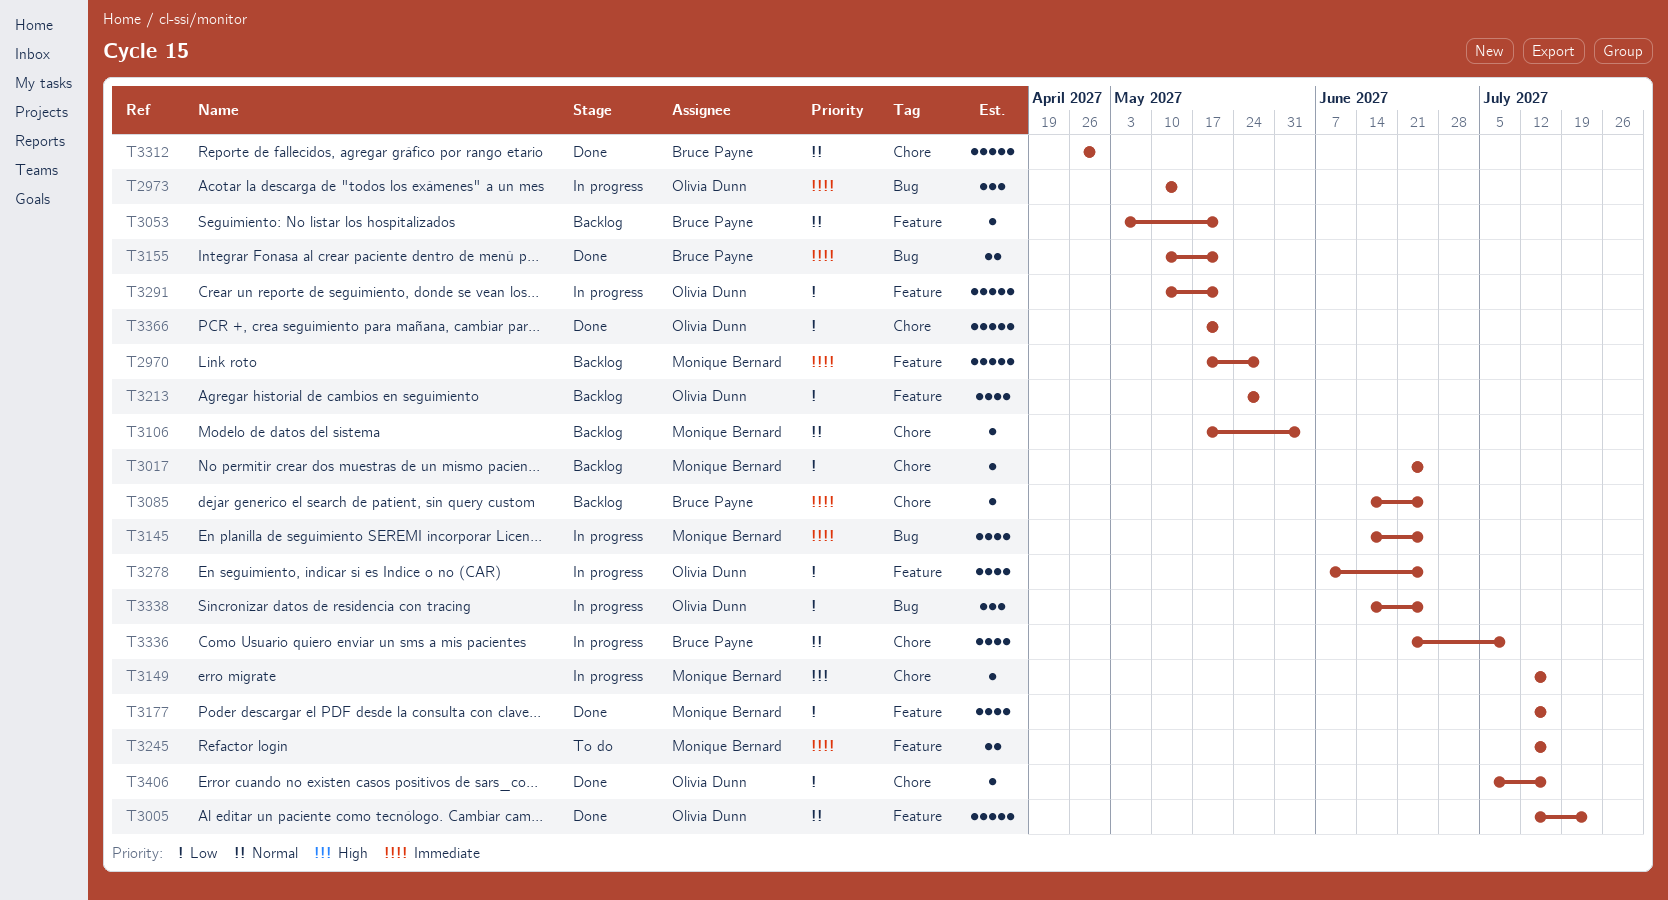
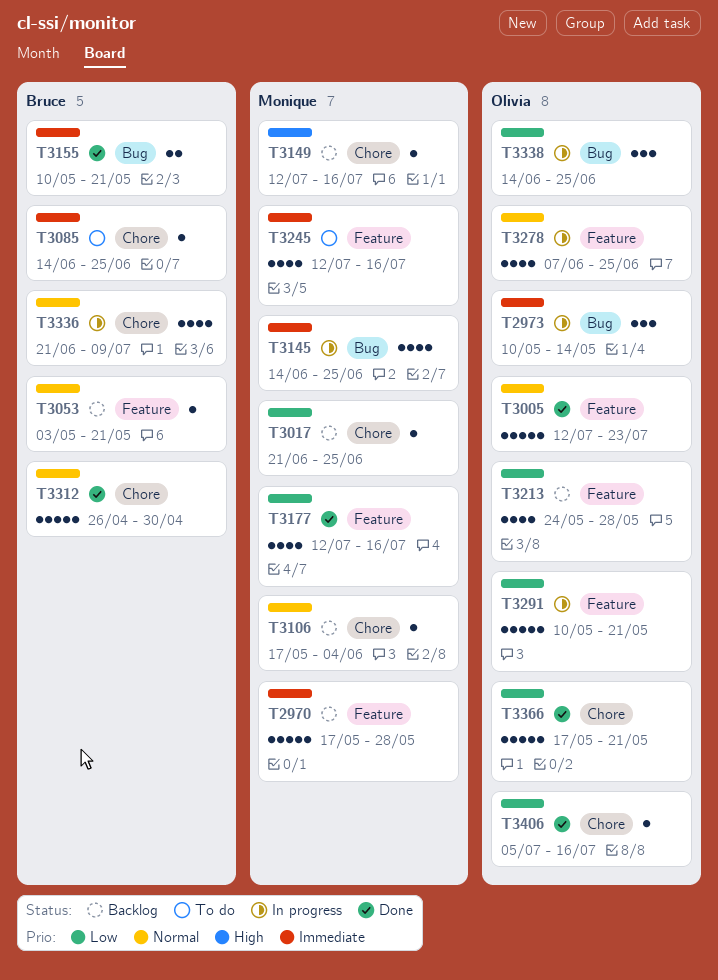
T3085, status: Backlog -> To do
T3149, status: In progress -> Backlog
T3245, estimate: 2 -> 4
T3278, priority: Low -> Normal

